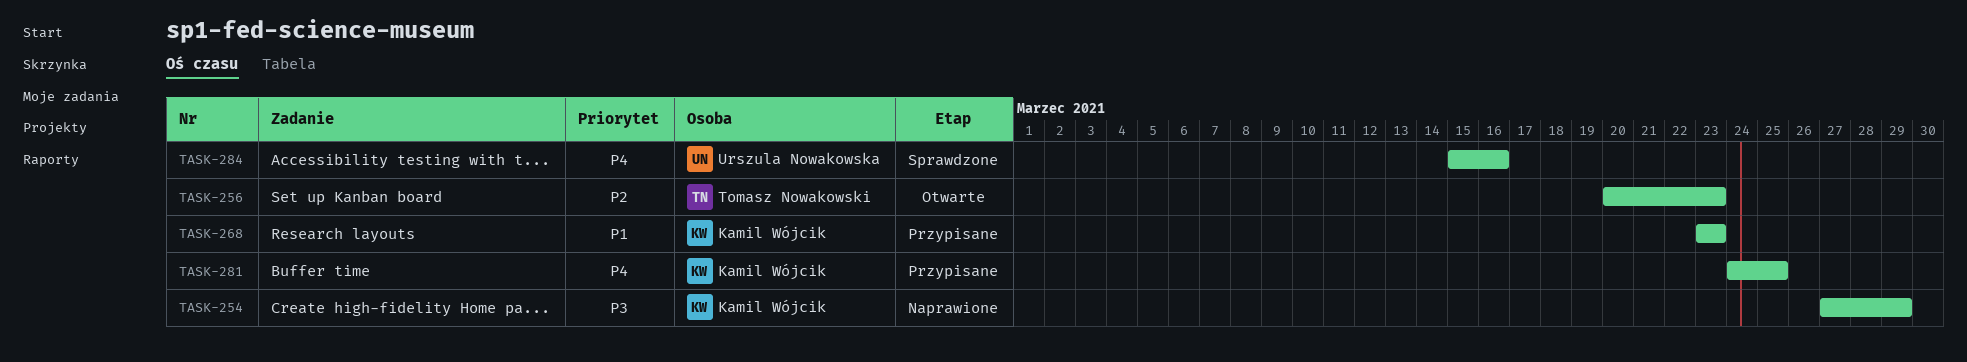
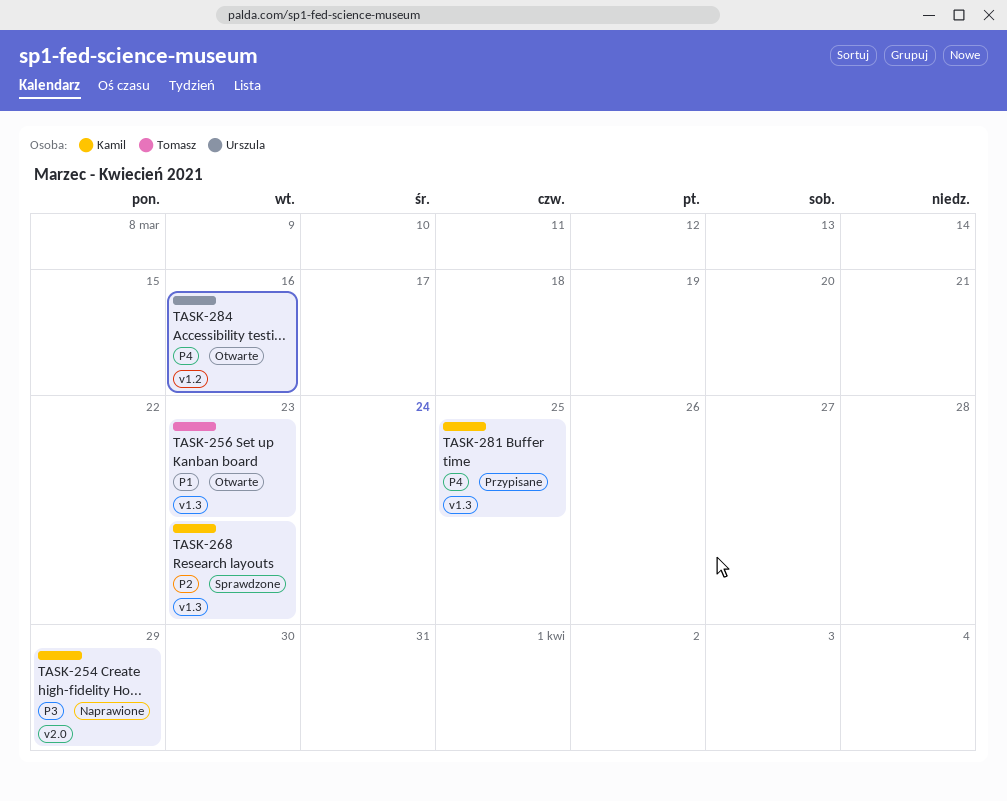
TASK-256, priority: P2 -> P1
TASK-268, status: Przypisane -> Sprawdzone
TASK-268, priority: P1 -> P2
TASK-284, status: Sprawdzone -> Otwarte

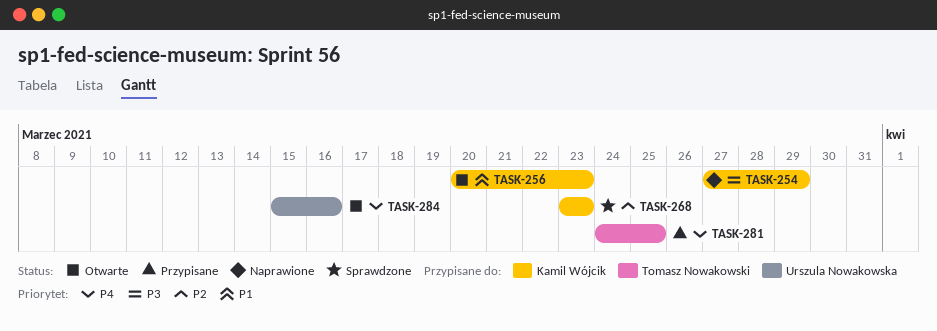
TASK-256, owner: Tomasz Nowakowski -> Kamil Wójcik
TASK-281, owner: Kamil Wójcik -> Tomasz Nowakowski

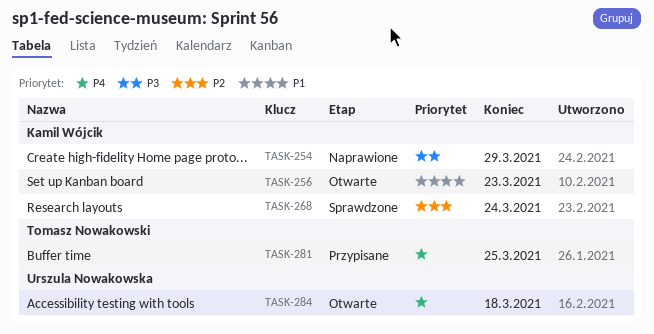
TASK-268, due: Mar 23 -> Mar 24
TASK-284, due: Mar 16 -> Mar 18

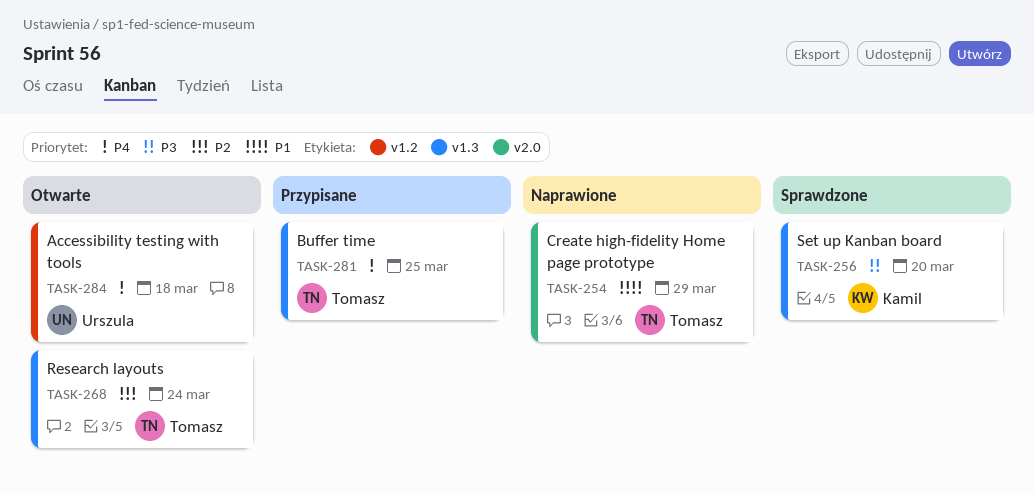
TASK-254, owner: Kamil Wójcik -> Tomasz Nowakowski
TASK-254, priority: P3 -> P1
TASK-256, status: Otwarte -> Sprawdzone
TASK-256, priority: P1 -> P3
TASK-256, due: Mar 23 -> Mar 20
TASK-268, status: Sprawdzone -> Otwarte
TASK-268, owner: Kamil Wójcik -> Tomasz Nowakowski

